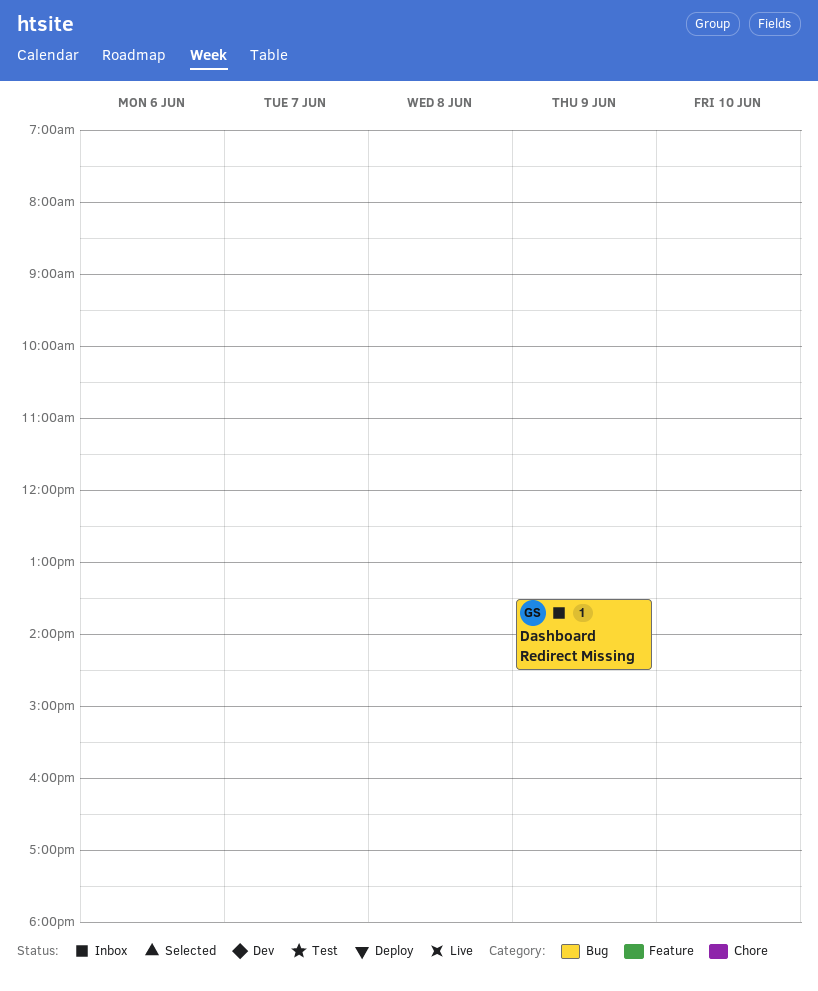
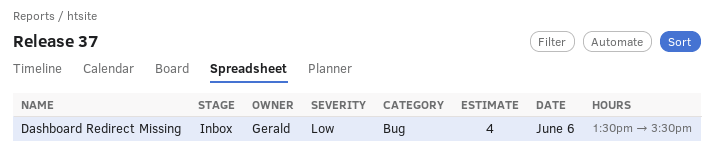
Dashboard Redirect Missing, estimate: 1 -> 4
Dashboard Redirect Missing, day: Jun 9 -> Jun 6
Dashboard Redirect Missing, ends: 14:30 -> 15:30

